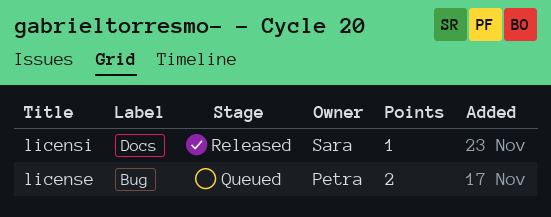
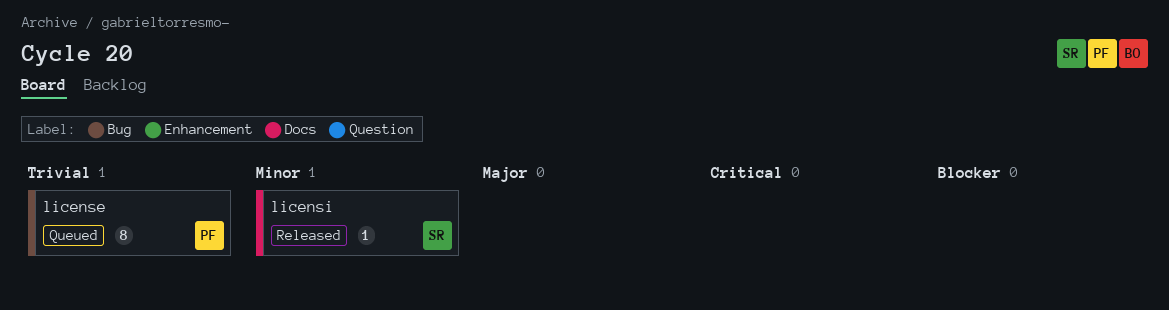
license, estimate: 2 -> 8

